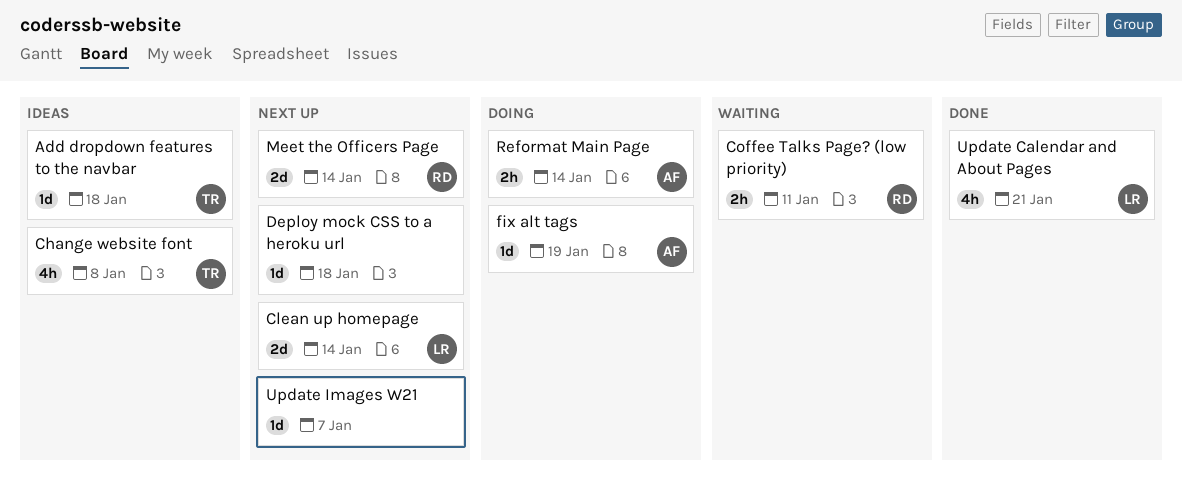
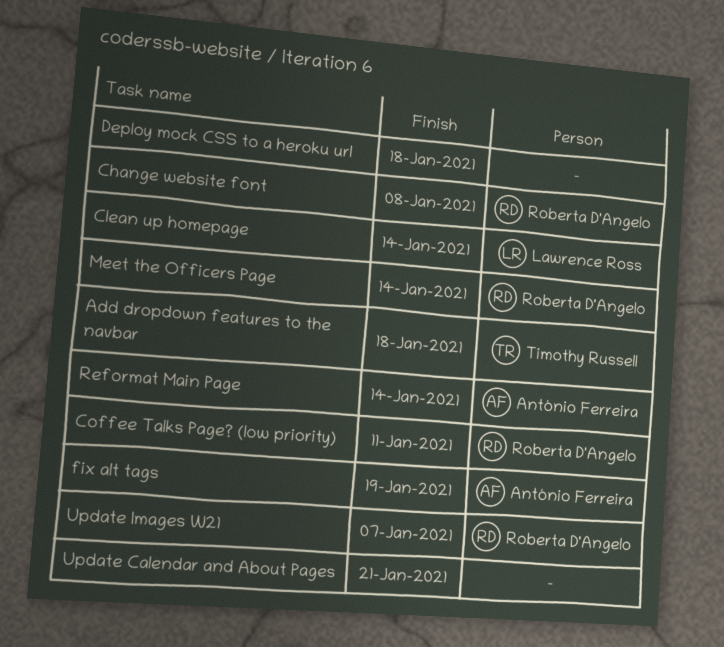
Change website font, owner: Timothy Russell -> Roberta D'Angelo
Update Calendar and About Pages, owner: Lawrence Ross -> none
Update Images W21, owner: none -> Roberta D'Angelo

